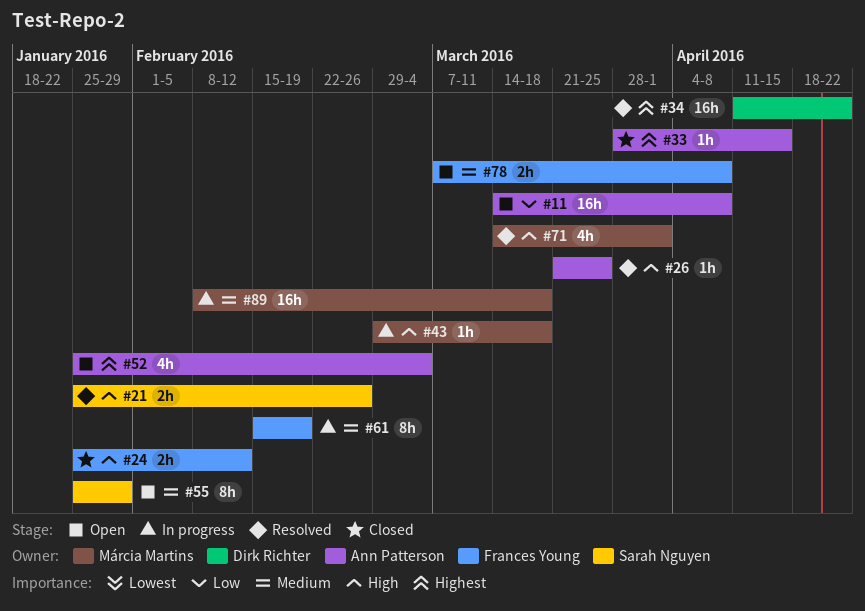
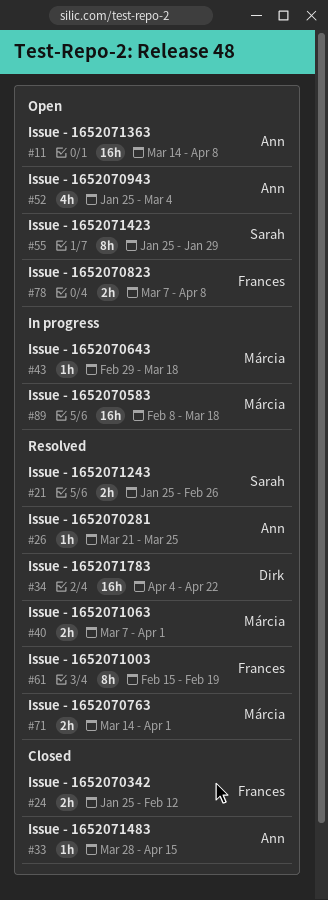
#34, start: Apr 11 -> Apr 4
#40: none -> present
#61, status: In progress -> Resolved
#71, estimate: 4h -> 2h

